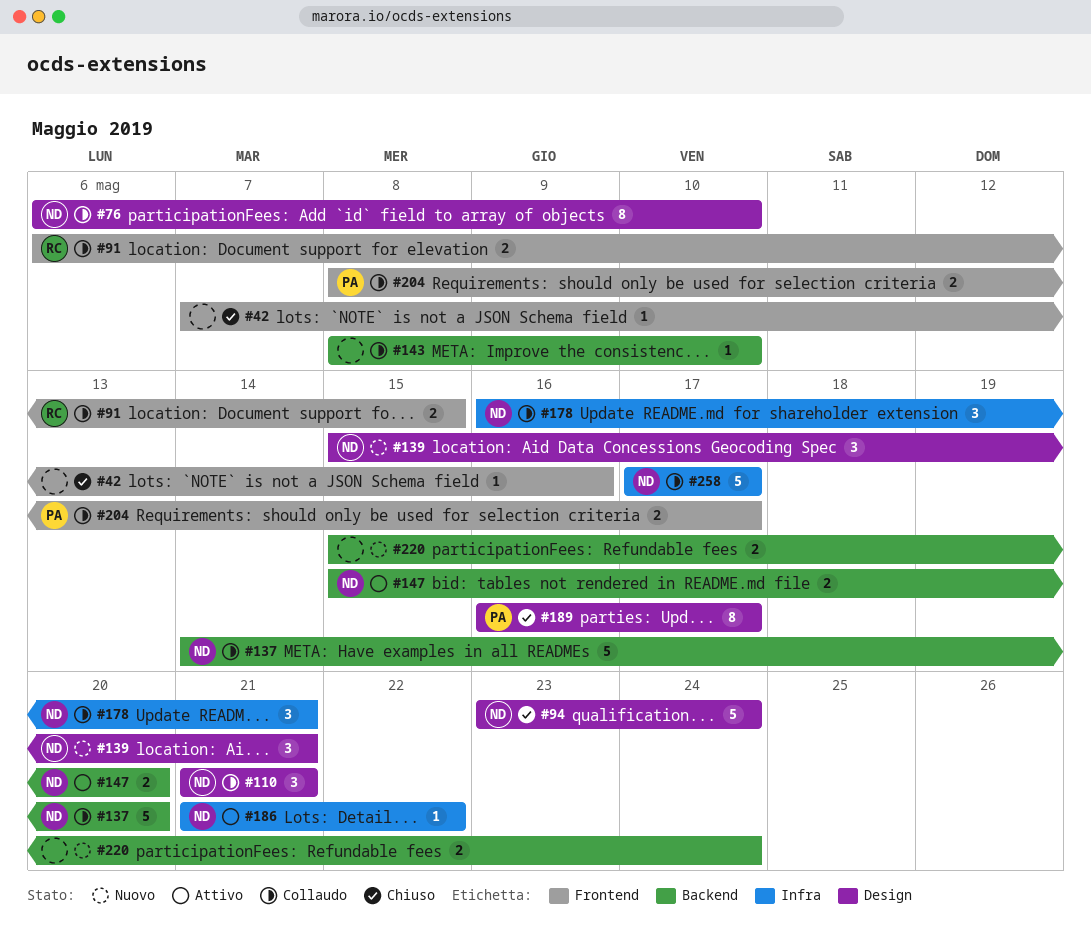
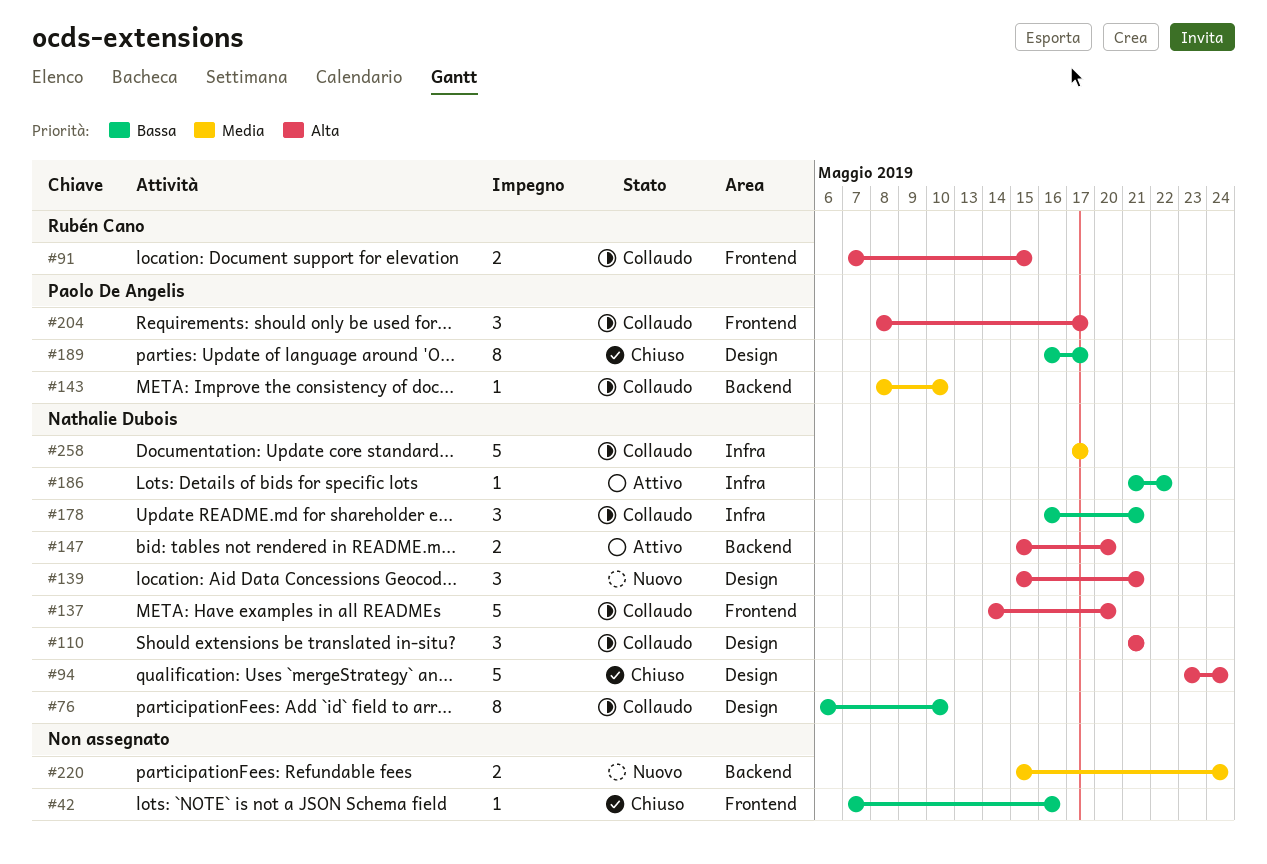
#91, start: May 6 -> May 7
#137, label: Backend -> Frontend
#143, owner: none -> Paolo De Angelis
#204, estimate: 2 -> 3

